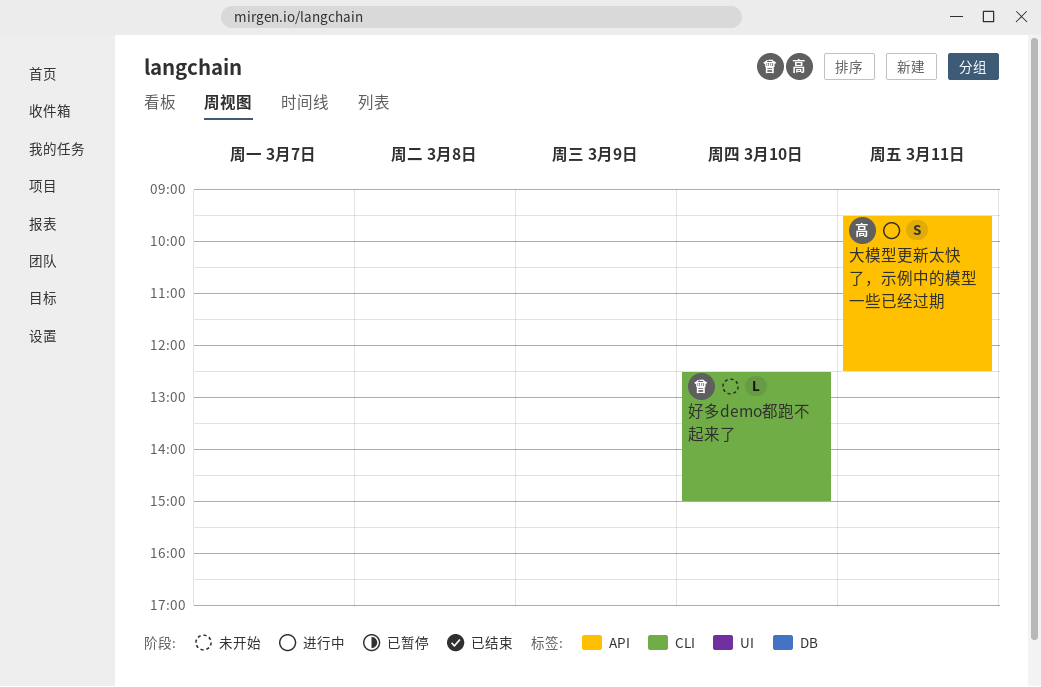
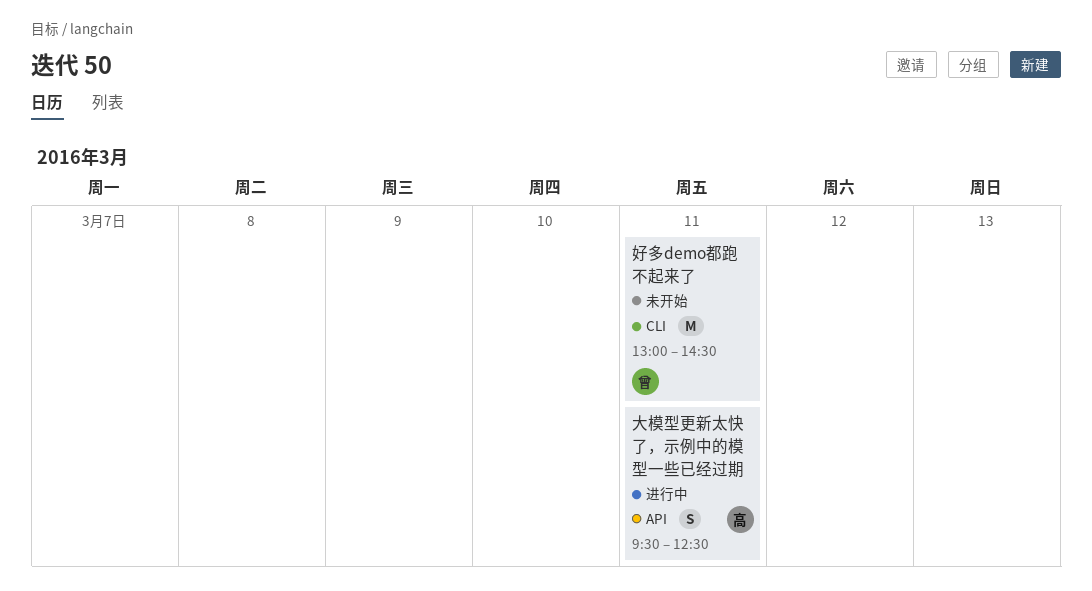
好多demo都跑不起来了, estimate: L -> M
好多demo都跑不起来了, day: Mar 10 -> Mar 11
好多demo都跑不起来了, begins: 12:30 -> 13:00
好多demo都跑不起来了, ends: 15:00 -> 14:30

